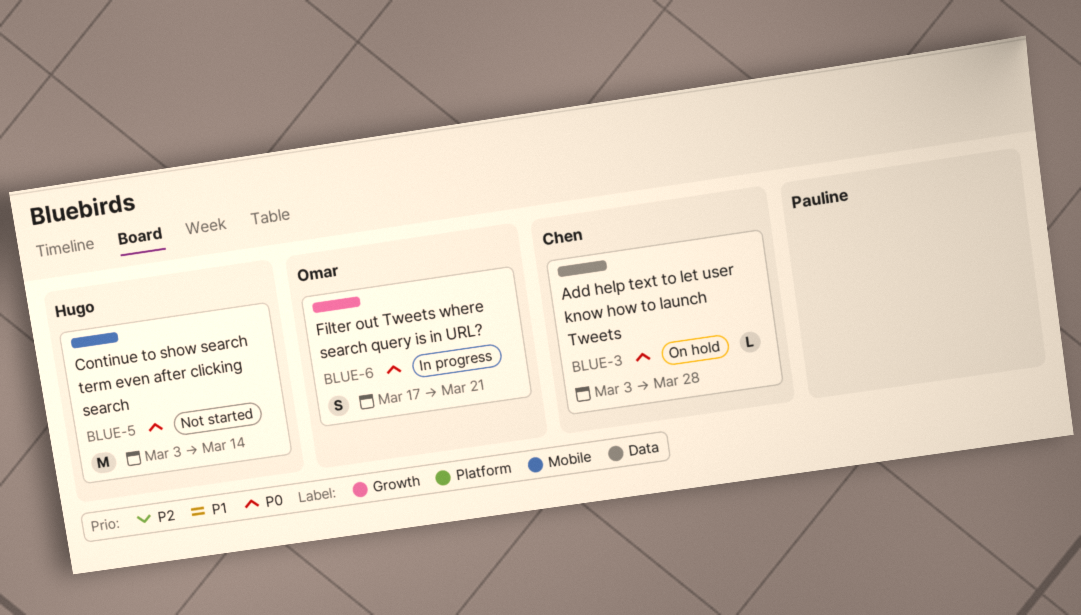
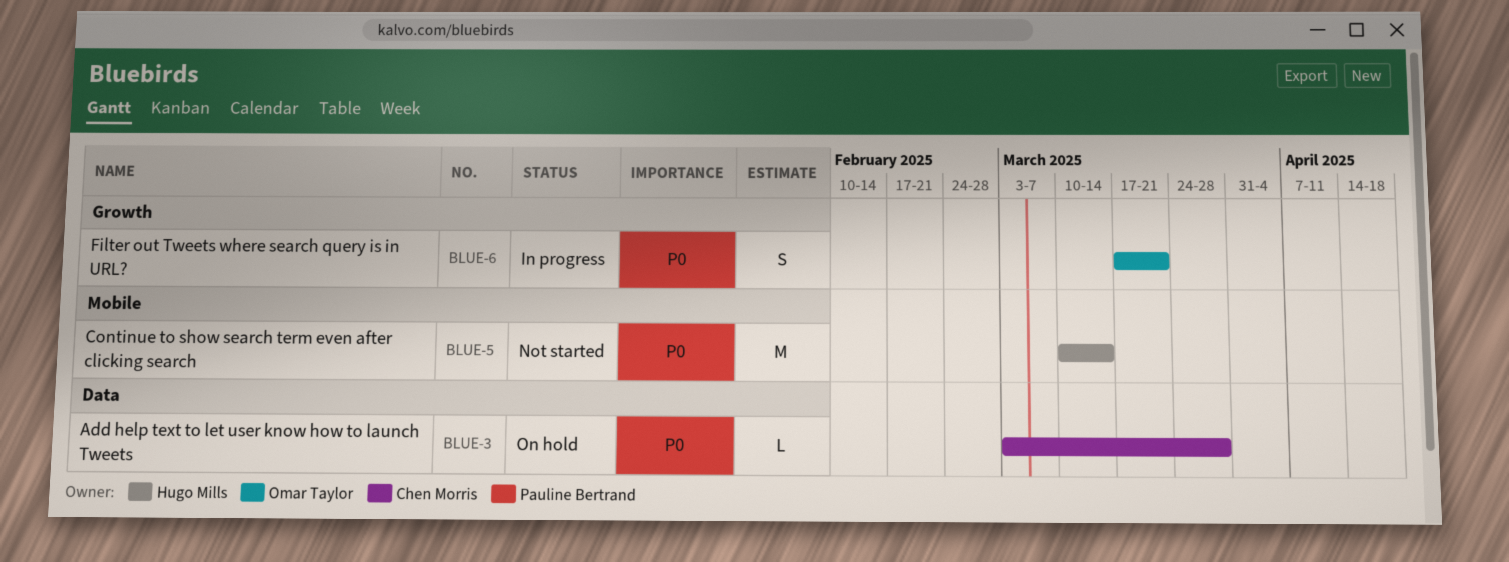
BLUE-5, start: Mar 3 -> Mar 10

